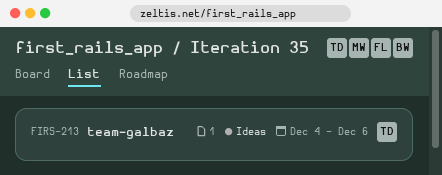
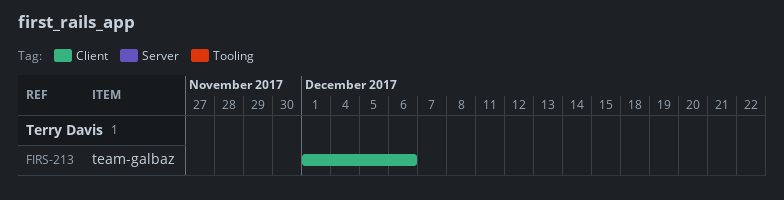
FIRS-213, start: Dec 4 -> Dec 1

